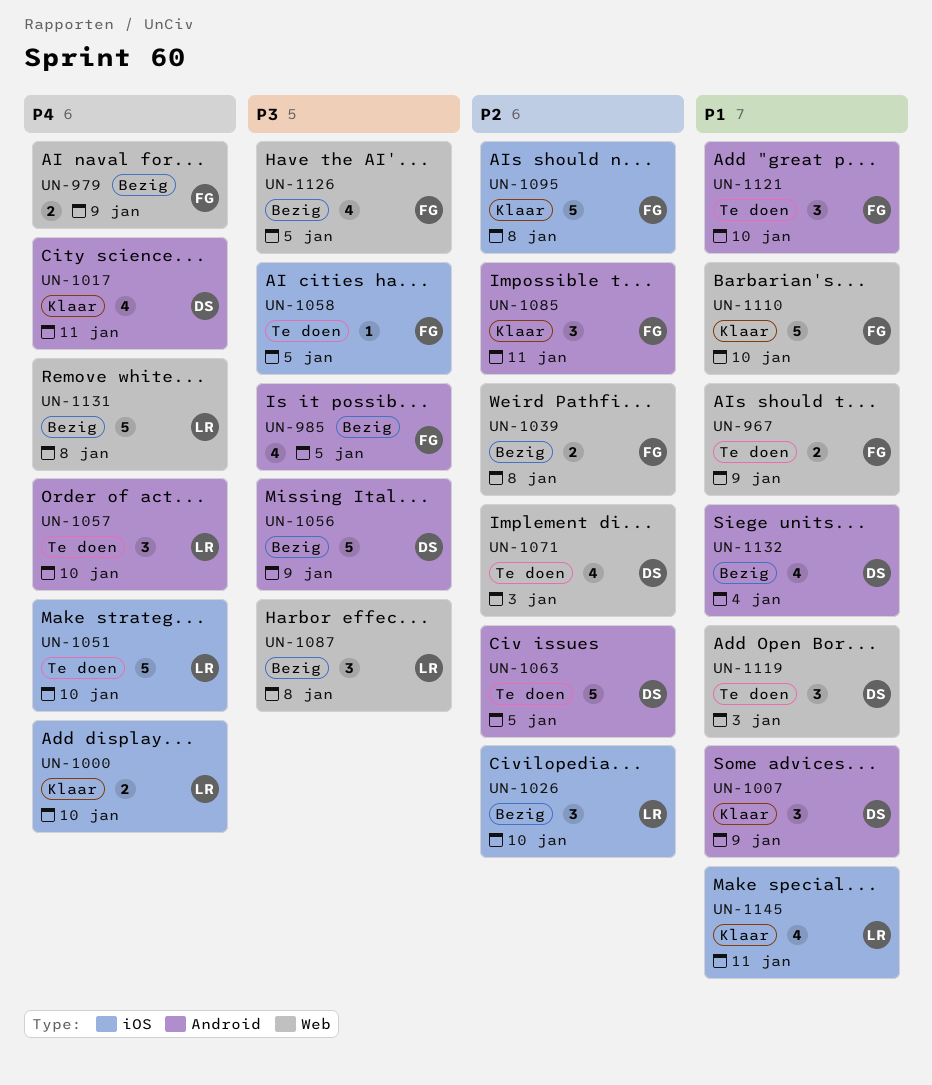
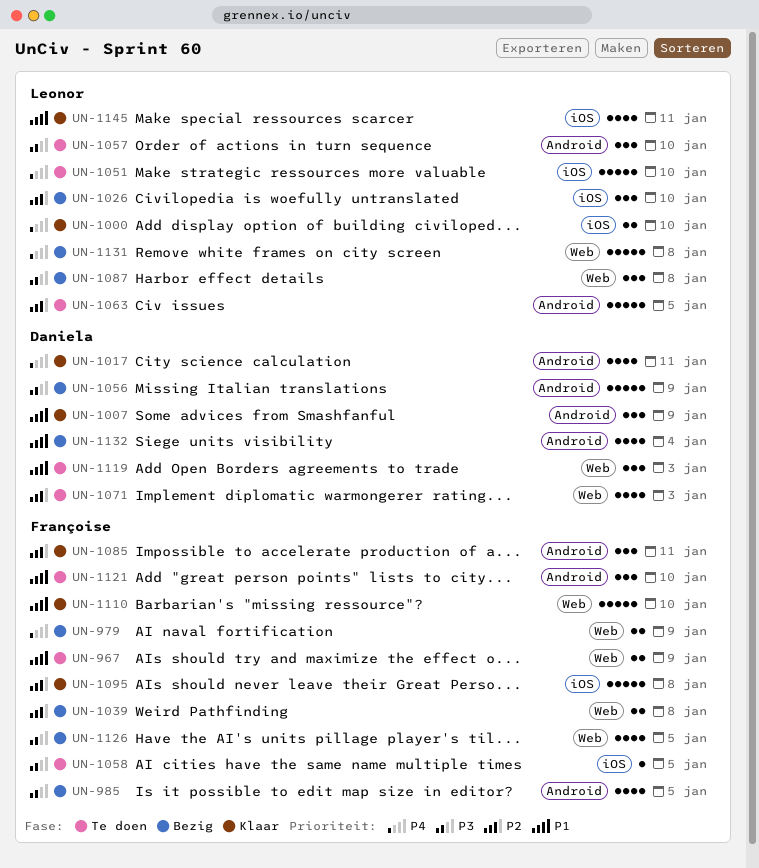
UN-1057, priority: P4 -> P3
UN-1063, owner: Daniela -> Leonor

